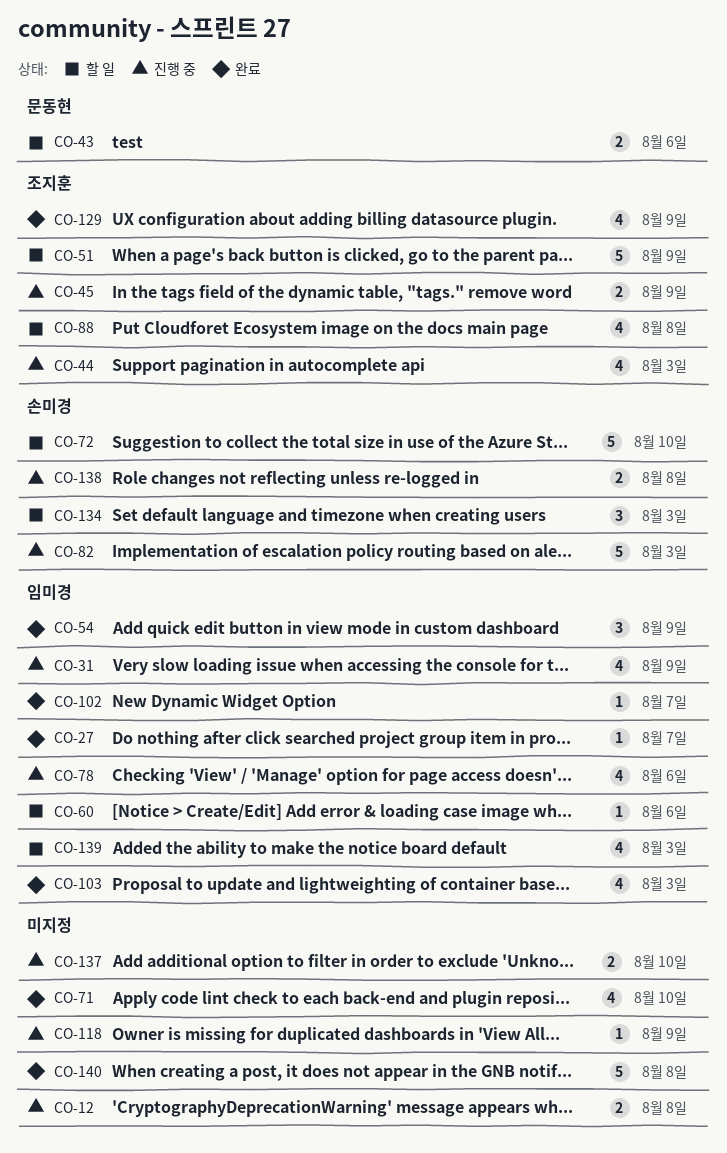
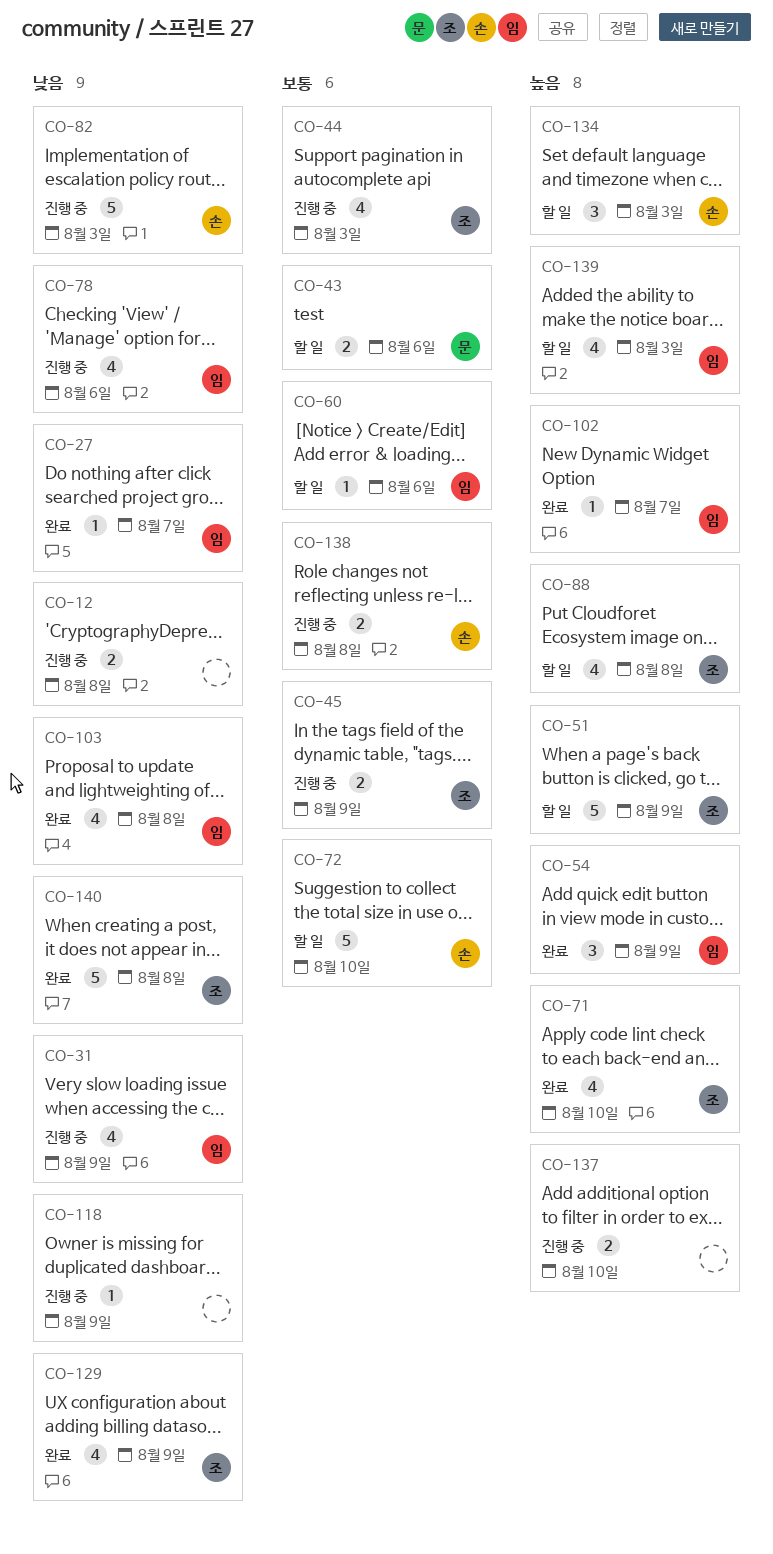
CO-71, owner: none -> 조지훈
CO-103, due: Aug 3 -> Aug 8
CO-140, owner: none -> 조지훈

